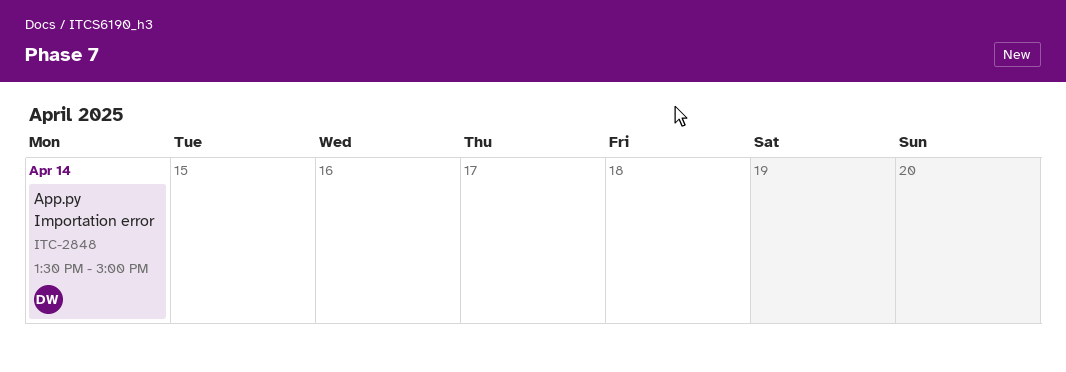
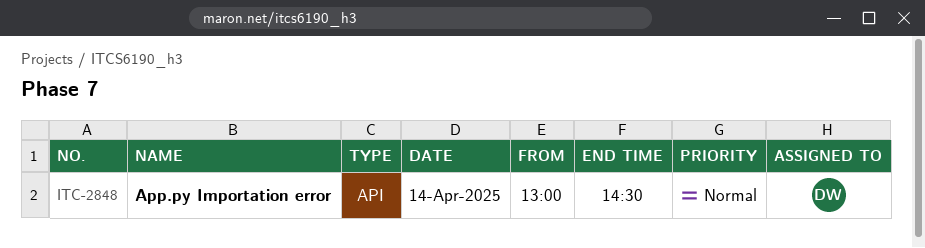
ITC-2848, begins: 13:30 -> 13:00
ITC-2848, ends: 15:00 -> 14:30

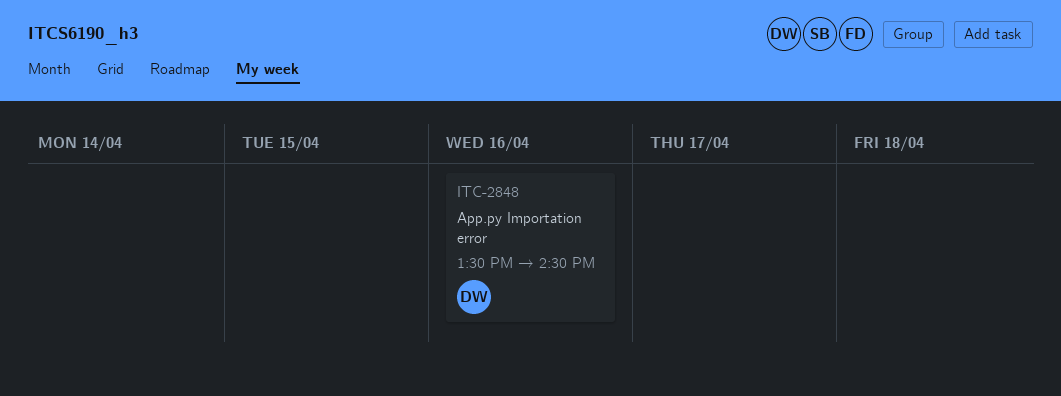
ITC-2848, day: Apr 14 -> Apr 16
ITC-2848, begins: 13:00 -> 13:30

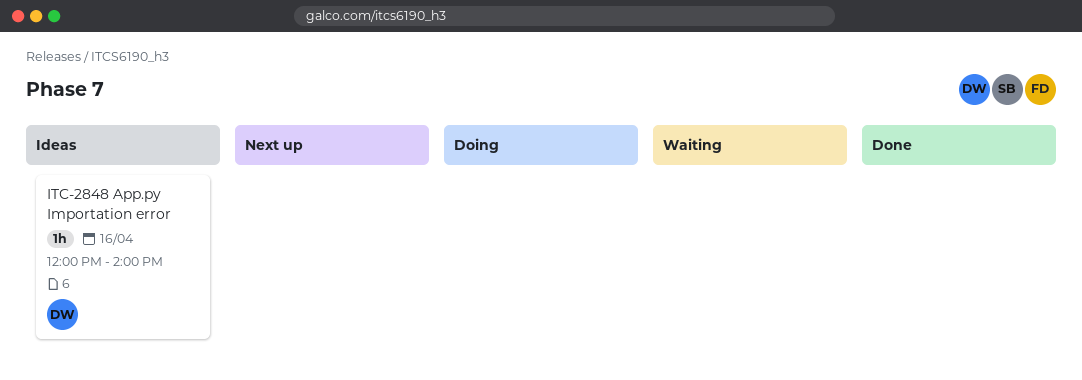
ITC-2848, begins: 13:30 -> 12:00
ITC-2848, ends: 14:30 -> 14:00

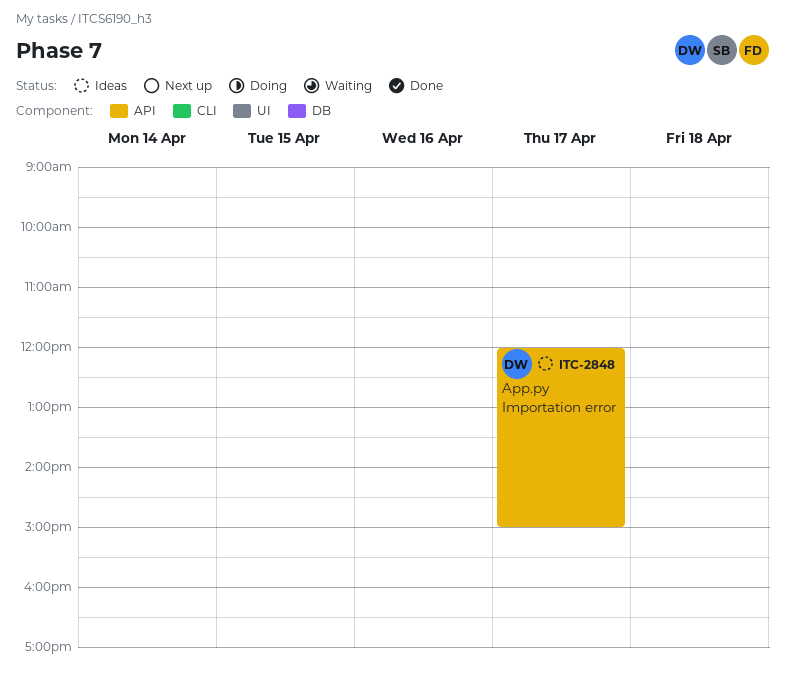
ITC-2848, day: Apr 16 -> Apr 17
ITC-2848, ends: 14:00 -> 15:00

